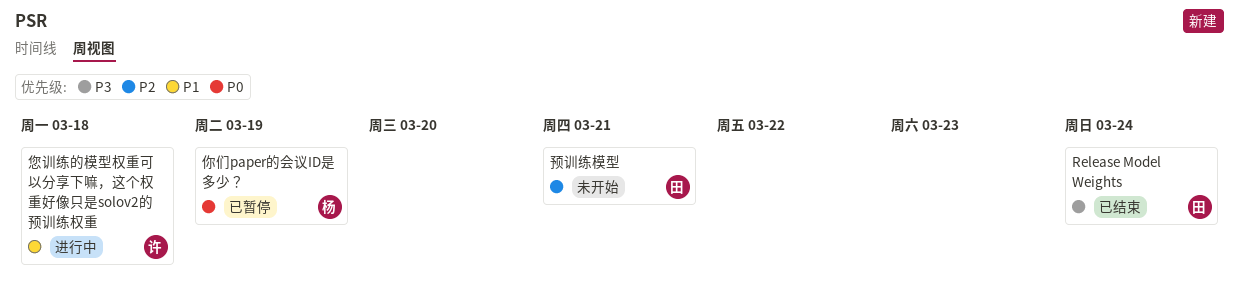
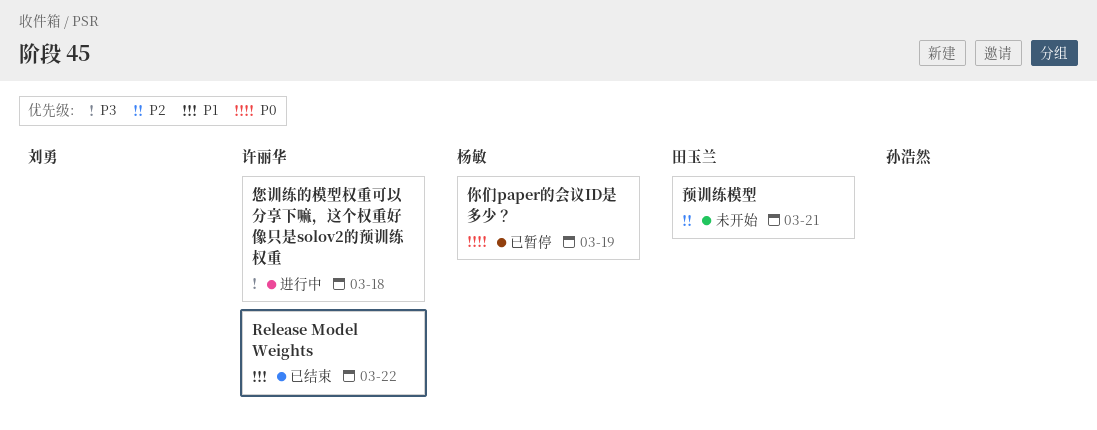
Release Model Weights, owner: 田玉兰 -> 许丽华
Release Model Weights, priority: P3 -> P1
Release Model Weights, due: Mar 24 -> Mar 22
您训练的模型权重可以分享下嘛，这个权重好像只是solov2的预训练权重, priority: P1 -> P3

